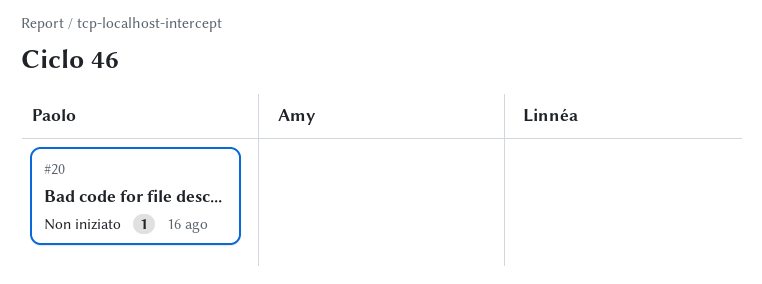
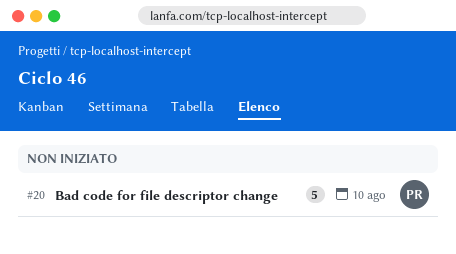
#20, estimate: 1 -> 5
#20, due: Aug 16 -> Aug 10

